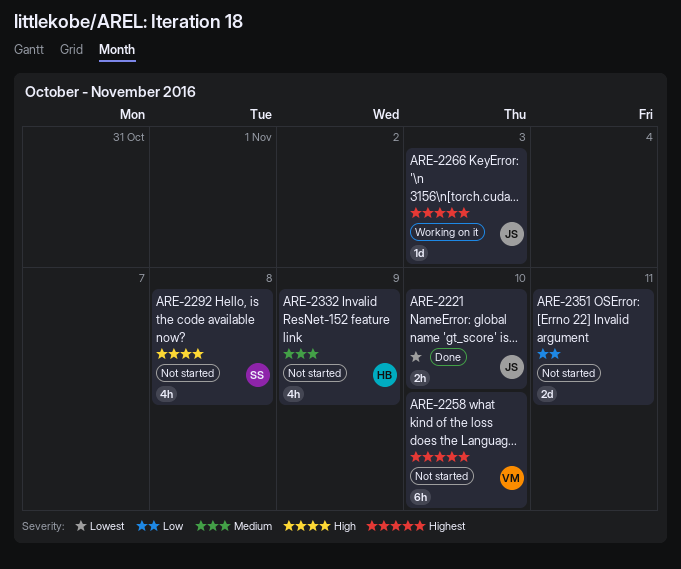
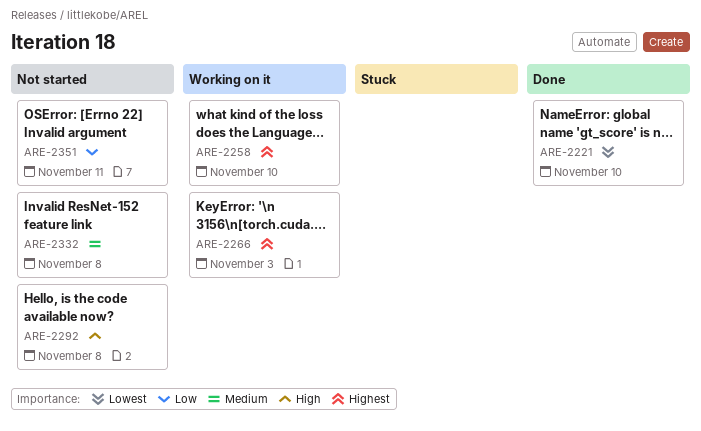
ARE-2258, status: Not started -> Working on it
ARE-2332, due: Nov 9 -> Nov 8

